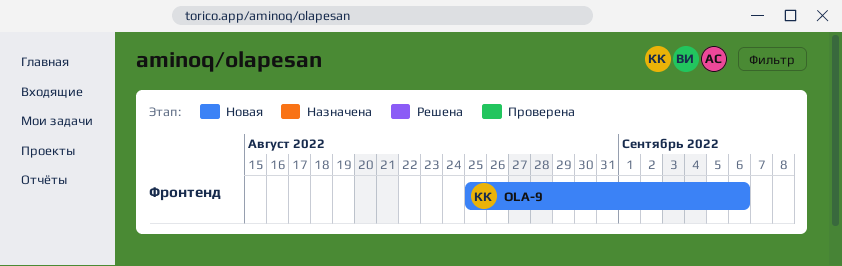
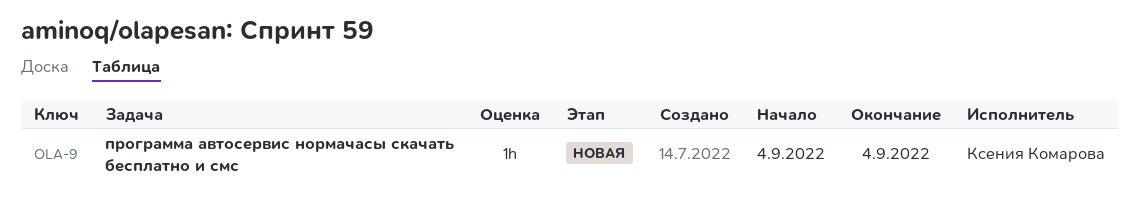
OLA-9, start: Aug 25 -> Sep 4
OLA-9, due: Sep 6 -> Sep 4

